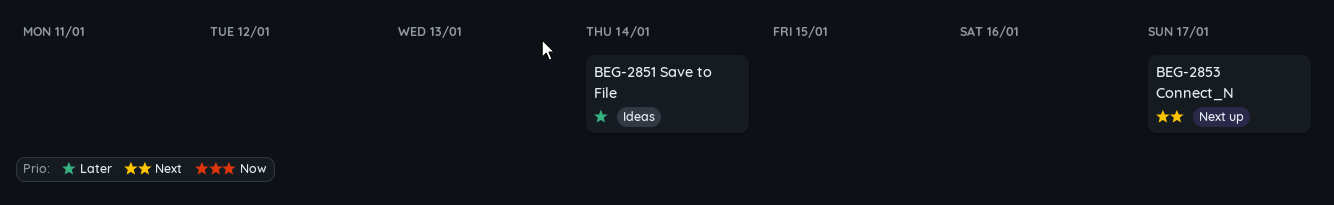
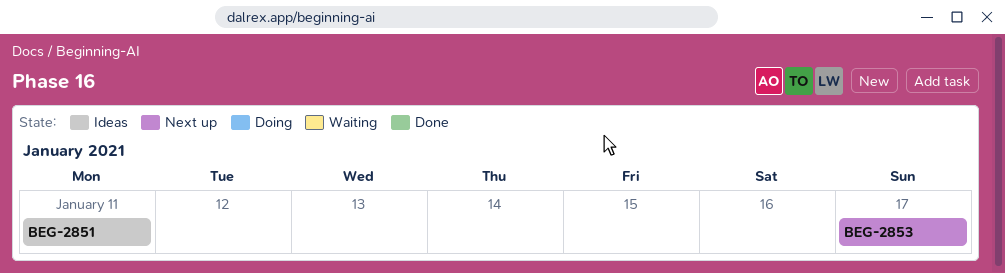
BEG-2851, due: Jan 14 -> Jan 11

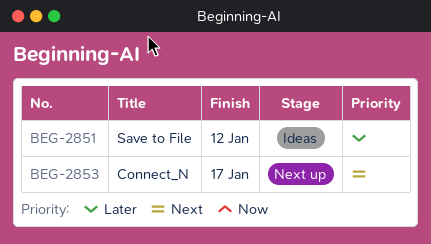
BEG-2851, due: Jan 11 -> Jan 12

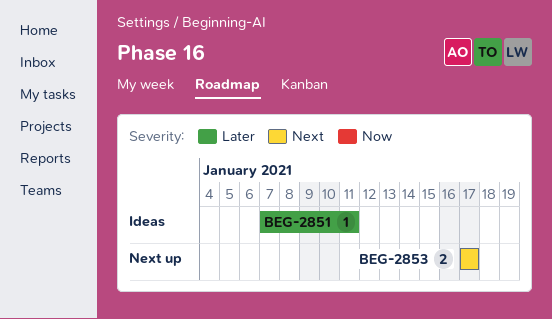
BEG-2851, due: Jan 12 -> Jan 11

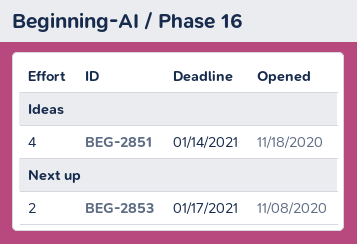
BEG-2851, estimate: 1 -> 4
BEG-2851, due: Jan 11 -> Jan 14

